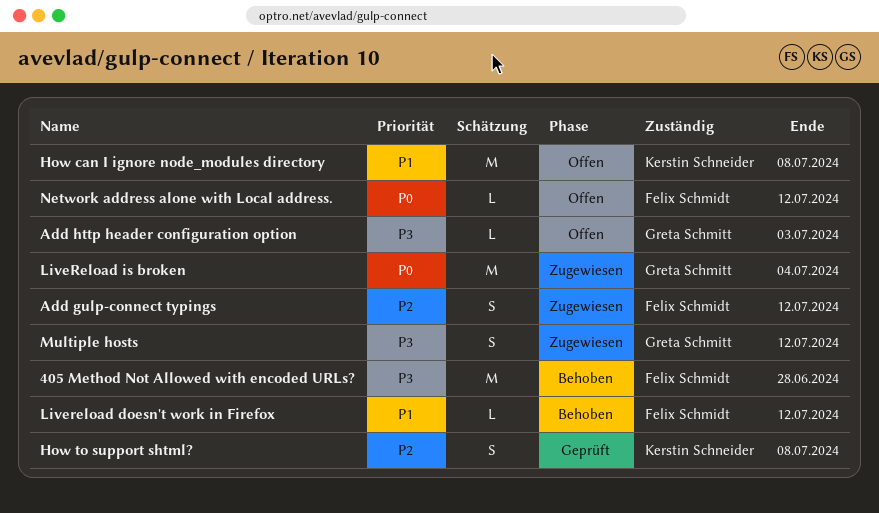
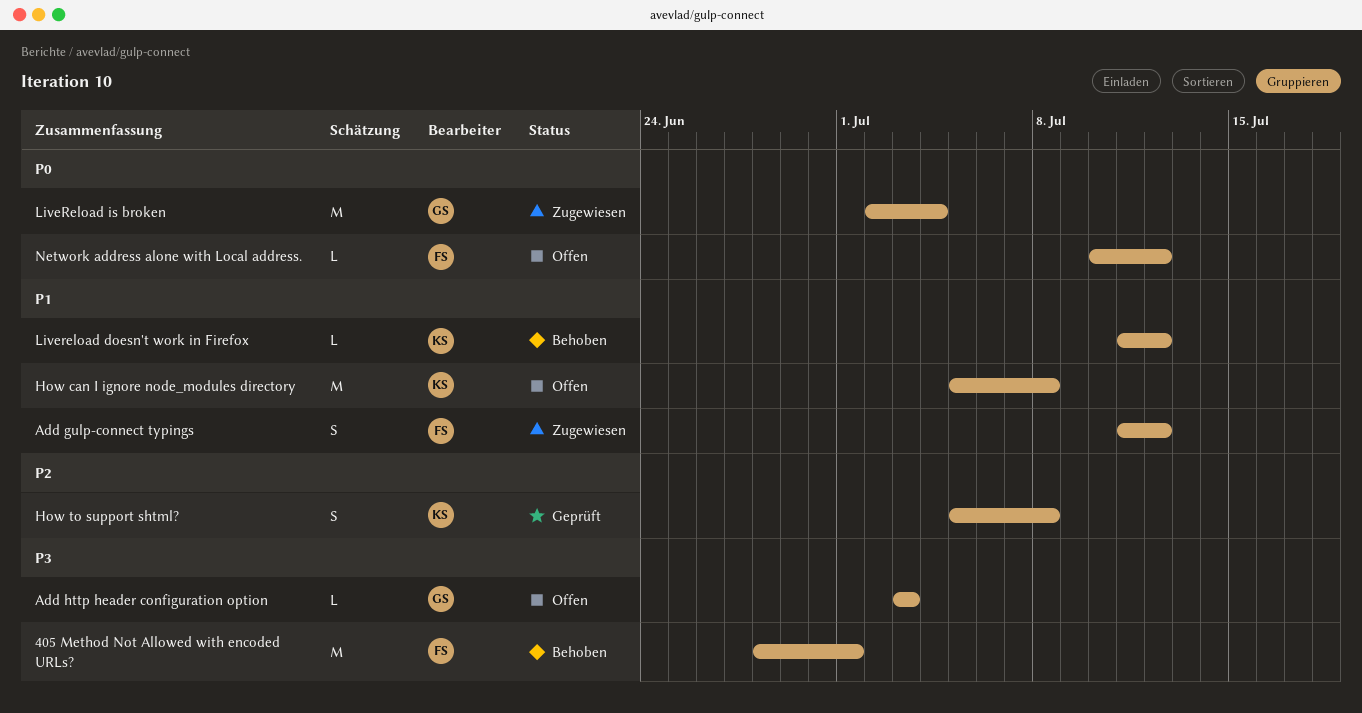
405 Method Not Allowed with encoded URLs?, due: Jun 28 -> Jul 1
Add gulp-connect typings, priority: P2 -> P1
Livereload doesn't work in Firefox, owner: Felix Schmidt -> Kerstin Schneider
Multiple hosts: present -> none

